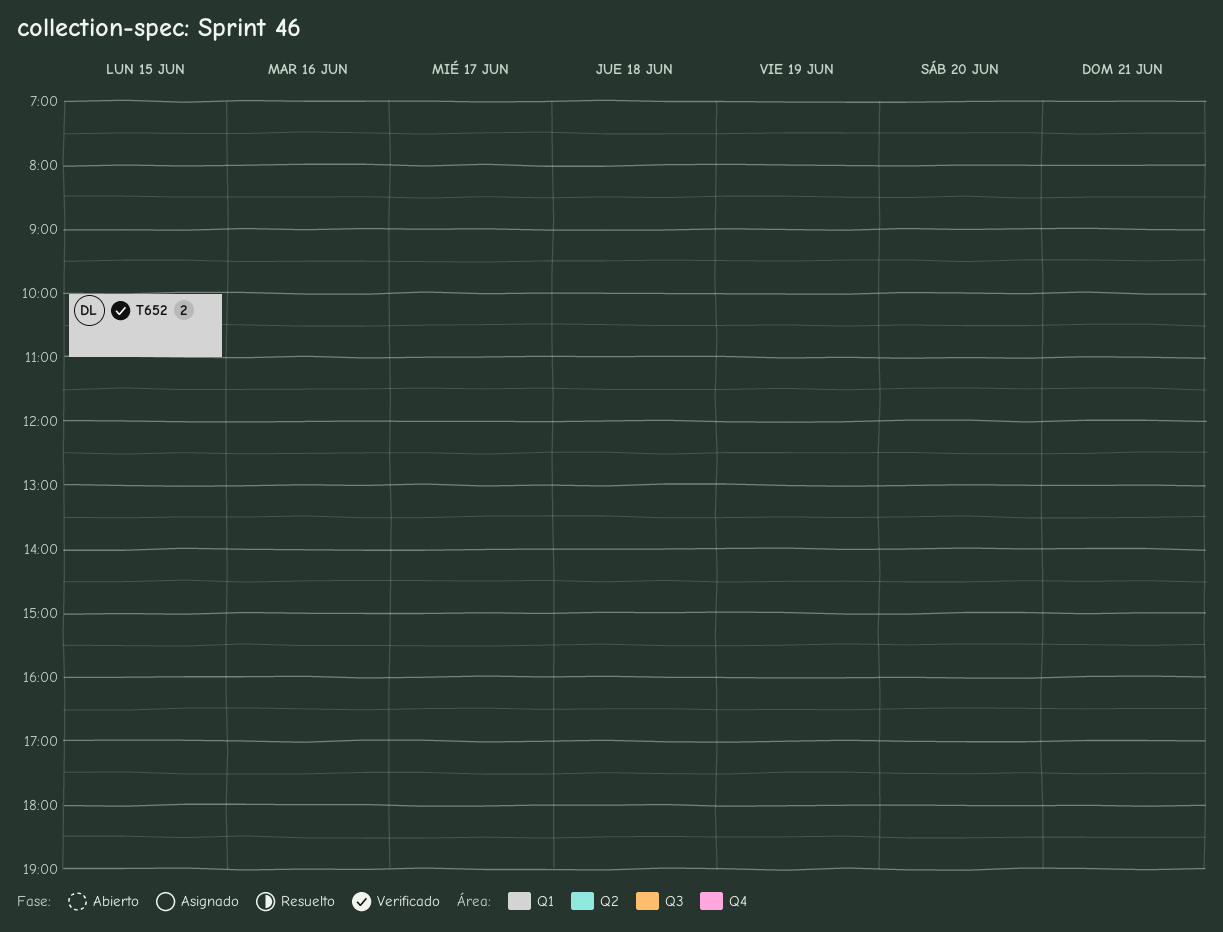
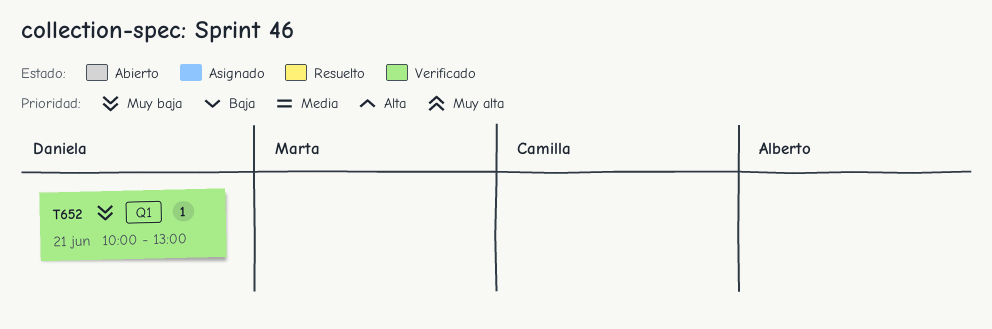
T652, estimate: 2 -> 1
T652, day: Jun 15 -> Jun 21
T652, ends: 11:00 -> 13:00

